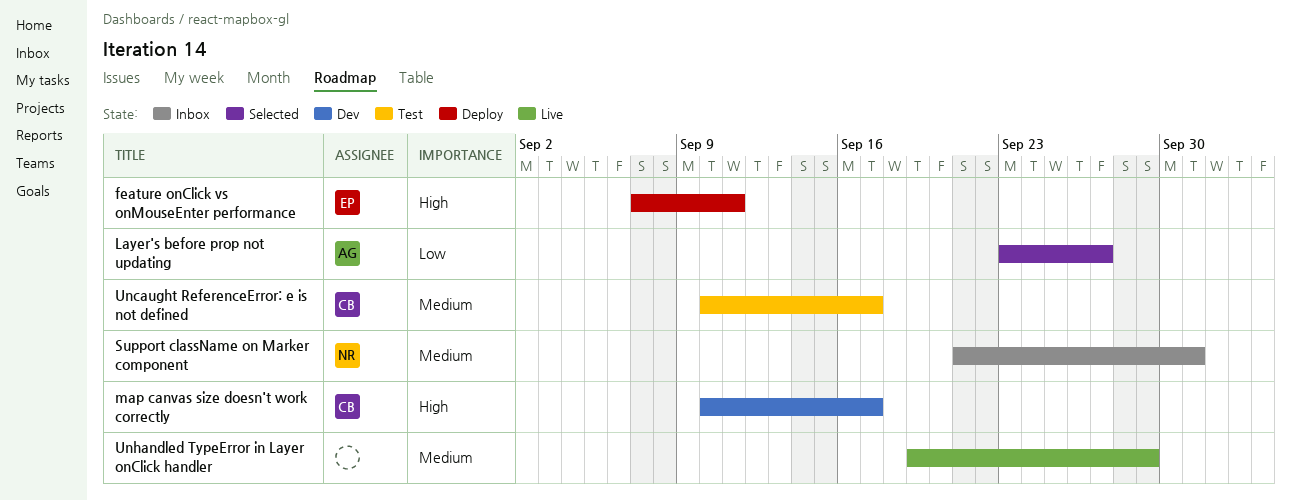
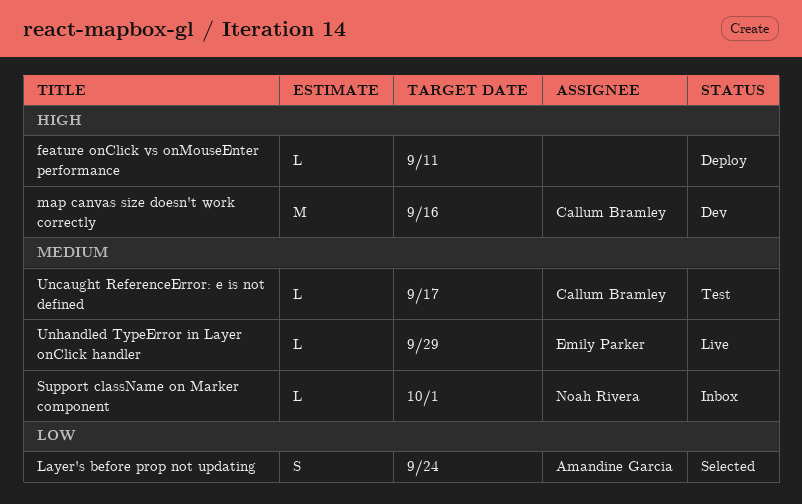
feature onClick vs onMouseEnter performance, owner: Emily Parker -> none
Layer's before prop not updating, due: Sep 27 -> Sep 24
map canvas size doesn't work correctly, due: Sep 17 -> Sep 16
Unhandled TypeError in Layer onClick handler, owner: none -> Emily Parker

